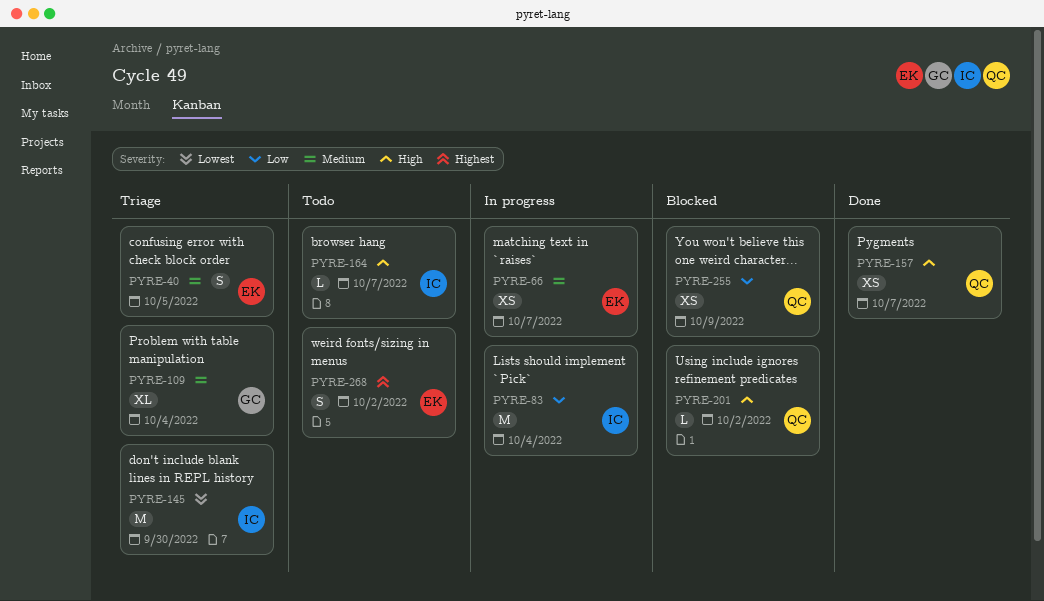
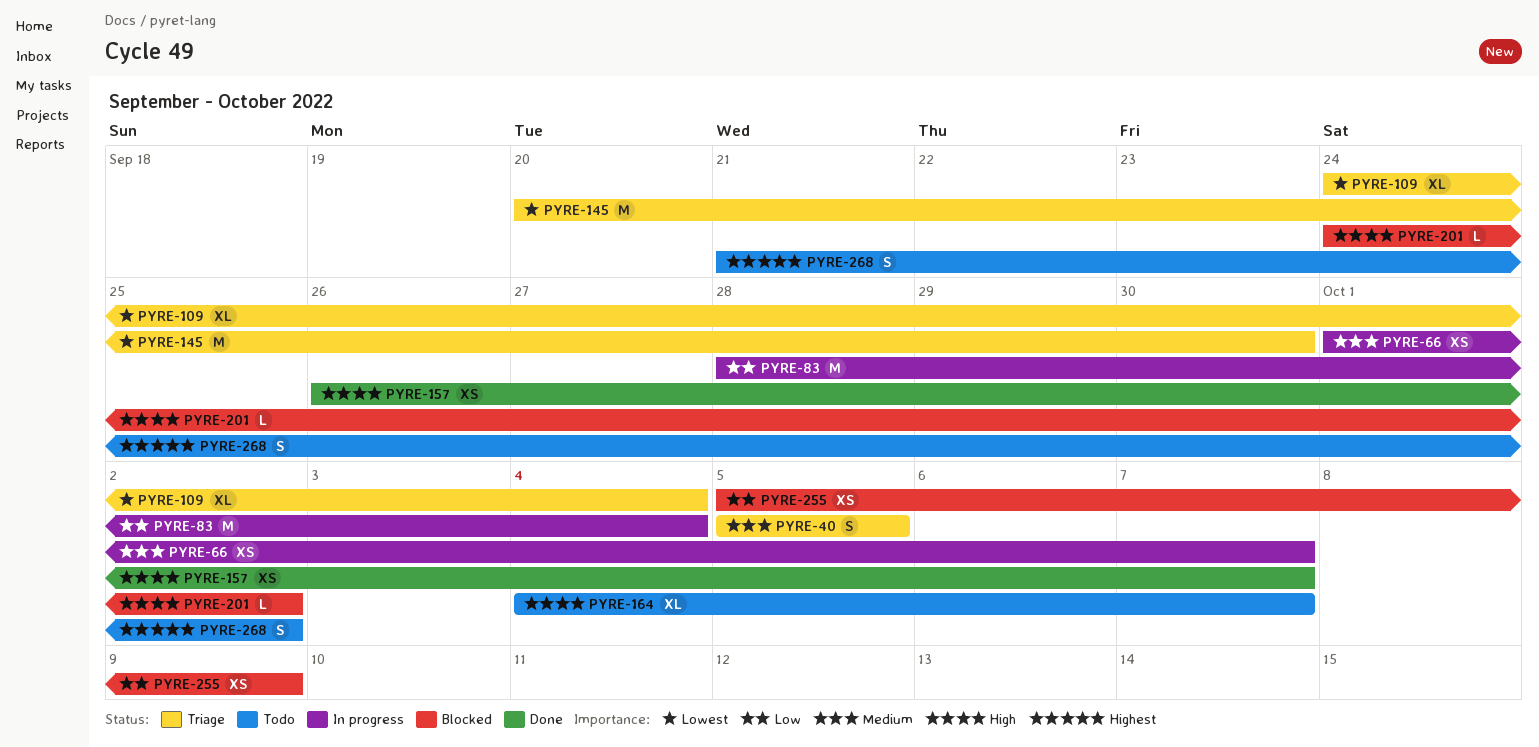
PYRE-109, priority: Medium -> Lowest
PYRE-164, estimate: L -> XL

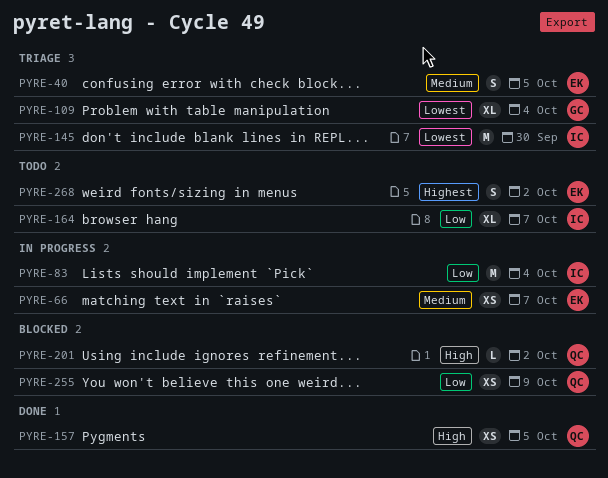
PYRE-157, due: Oct 7 -> Oct 5
PYRE-164, priority: High -> Low

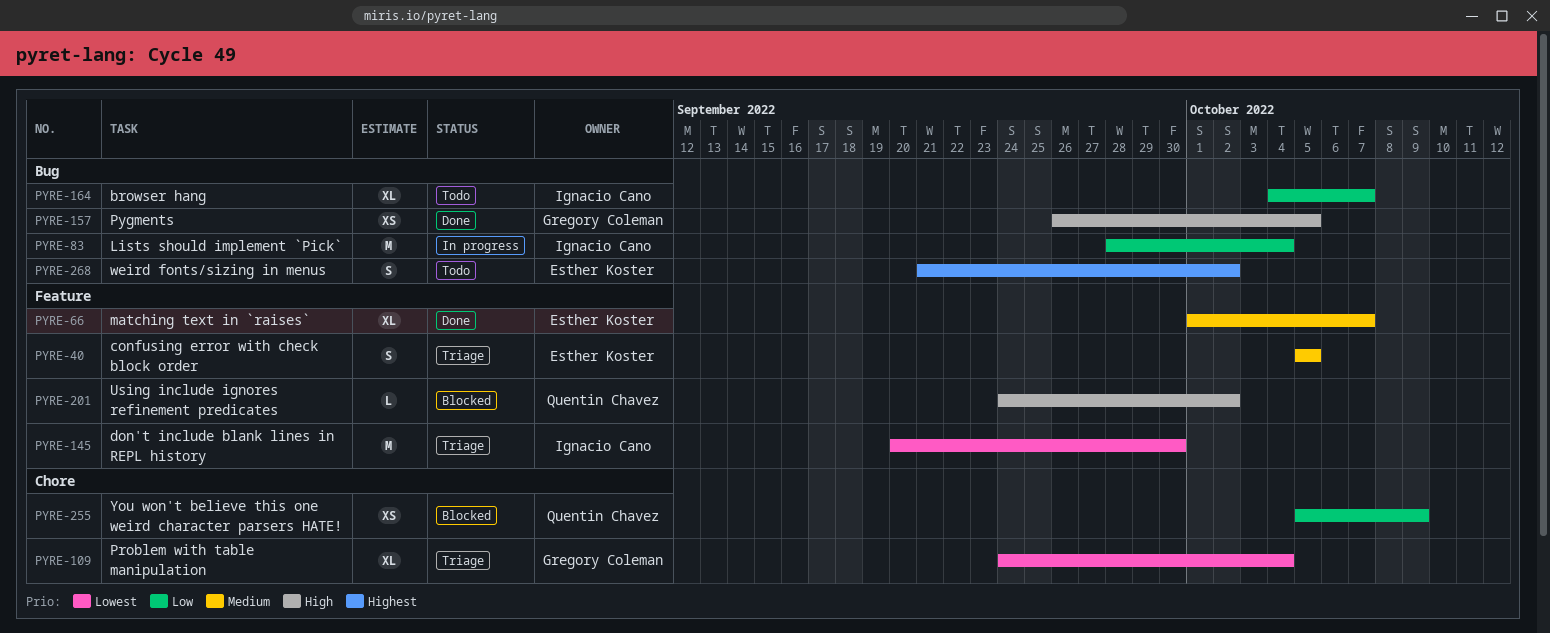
PYRE-66, status: In progress -> Done
PYRE-66, estimate: XS -> XL
PYRE-157, owner: Quentin Chavez -> Gregory Coleman

